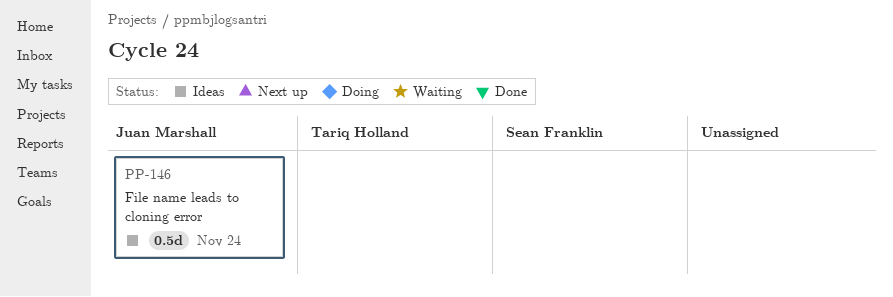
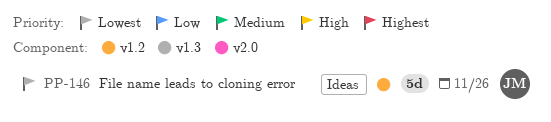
PP-146, estimate: 0.5d -> 5d
PP-146, due: Nov 24 -> Nov 26

